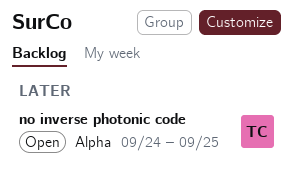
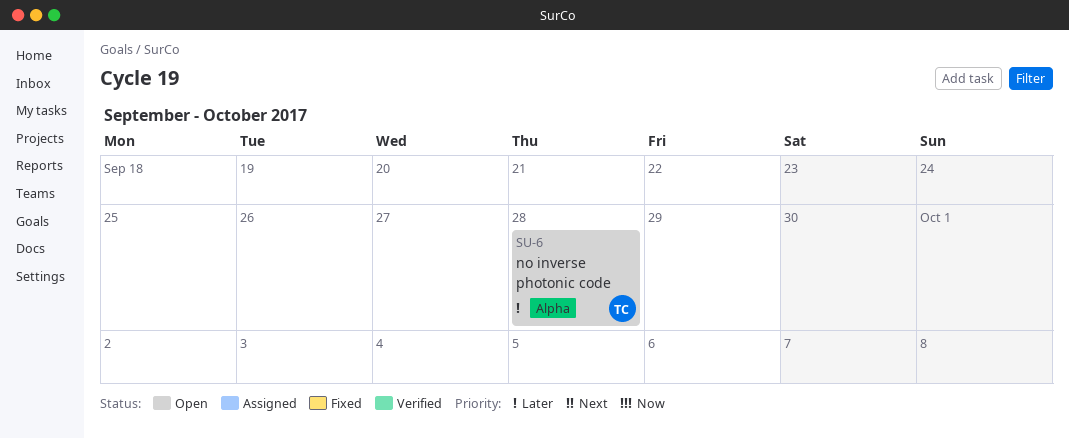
no inverse photonic code, due: Sep 25 -> Sep 28

